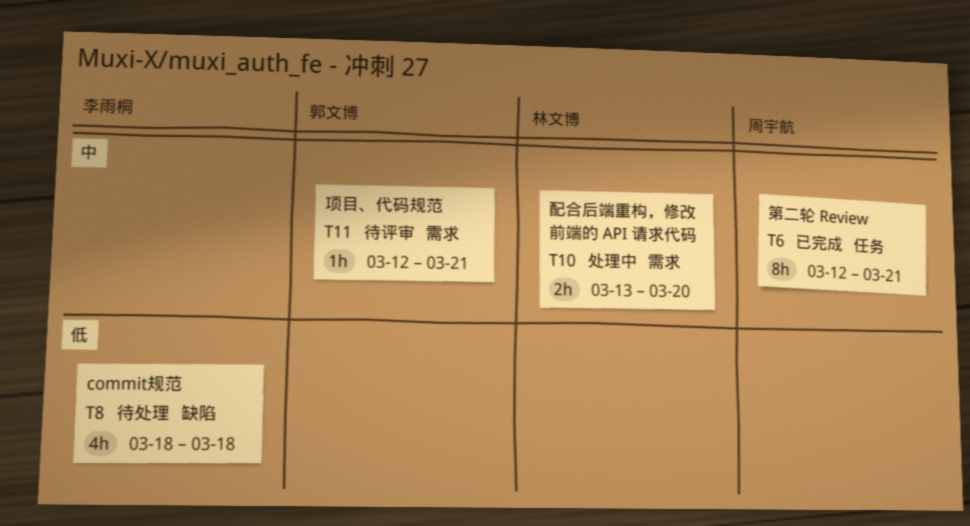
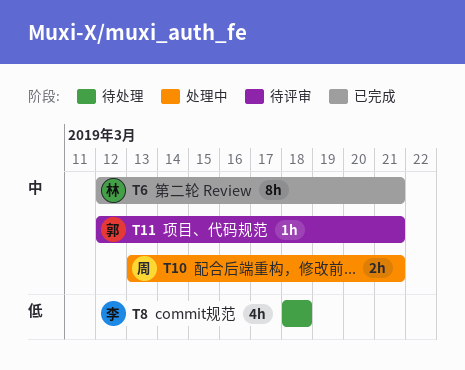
T6, owner: 周宇航 -> 林文博
T10, owner: 林文博 -> 周宇航
T10, due: Mar 20 -> Mar 21

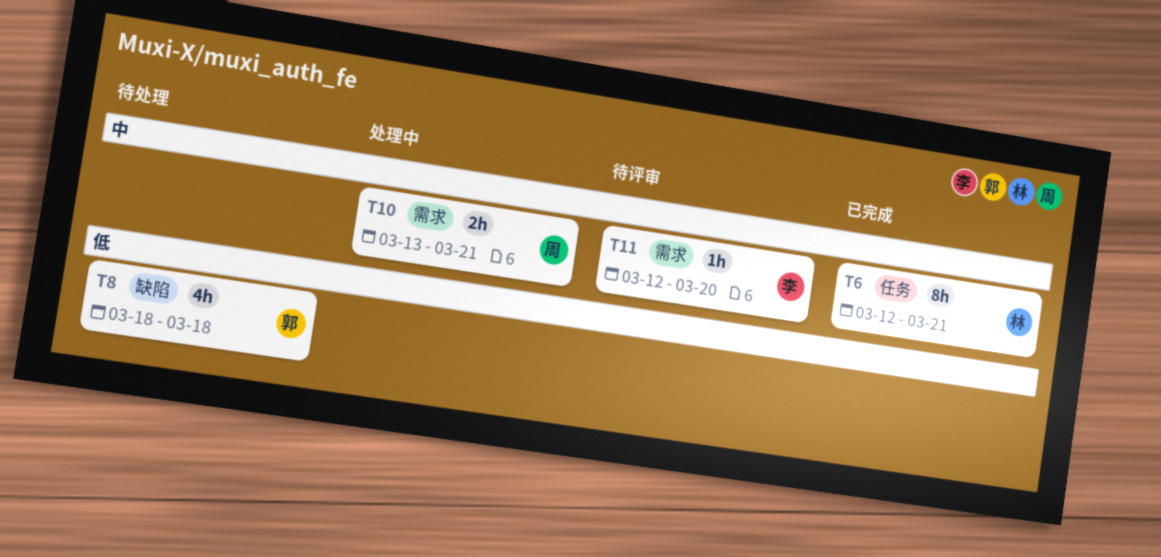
T8, owner: 李 -> 郭
T11, owner: 郭 -> 李
T11, due: Mar 21 -> Mar 20

